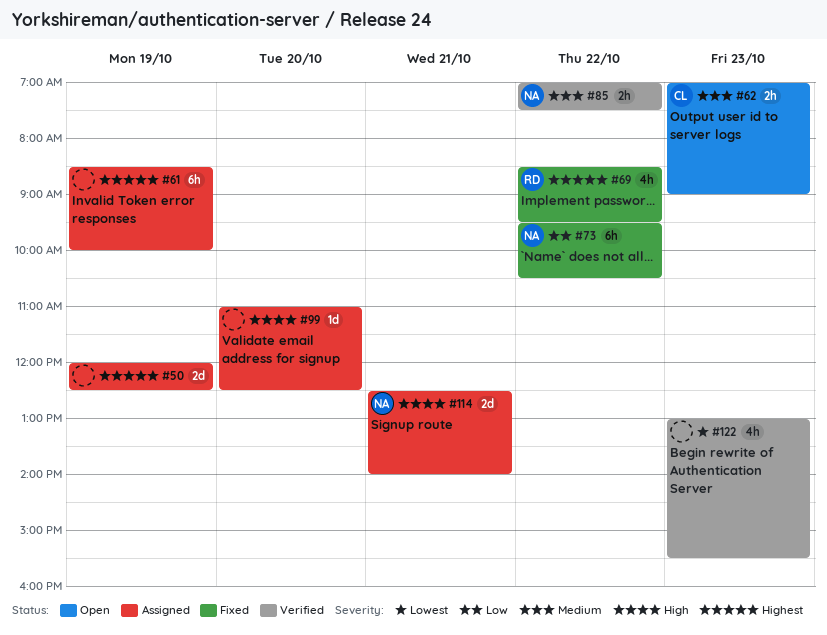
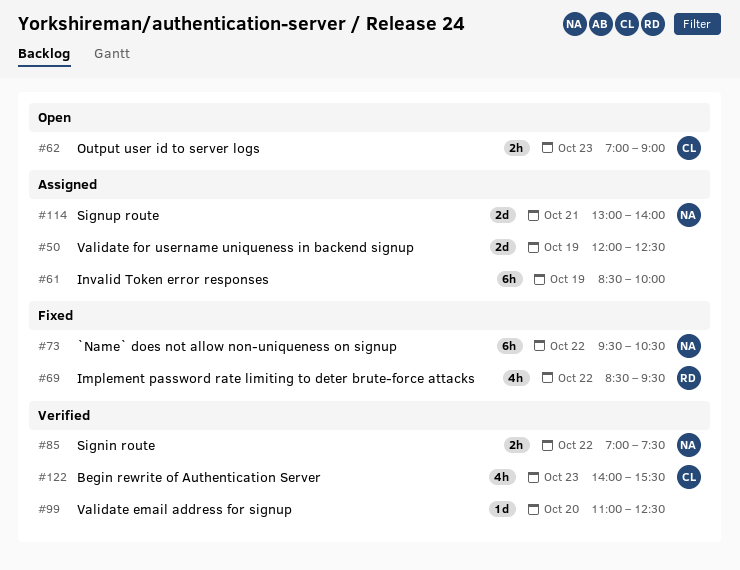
#99, status: Assigned -> Verified
#114, begins: 12:30 -> 13:00
#122, owner: none -> CL
#122, begins: 13:00 -> 14:00

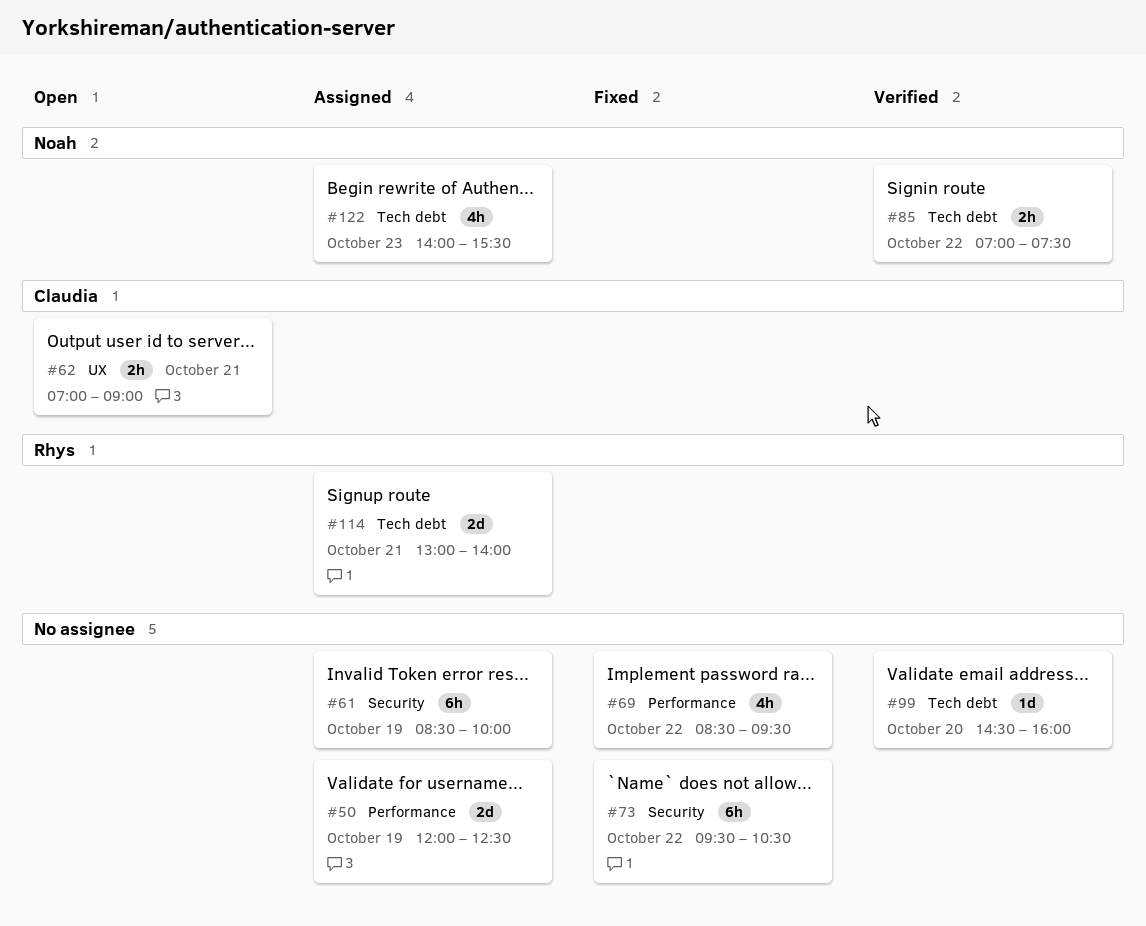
#62, day: Oct 23 -> Oct 21
#69, owner: Rhys -> none
#73, owner: Noah -> none
#99, begins: 11:00 -> 14:30
#99, ends: 12:30 -> 16:00
#114, owner: Noah -> Rhys
#122, status: Verified -> Assigned
#122, owner: Claudia -> Noah

